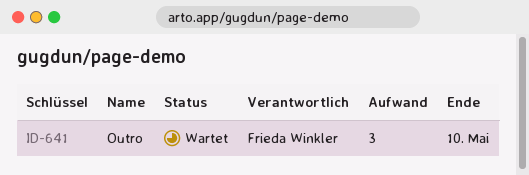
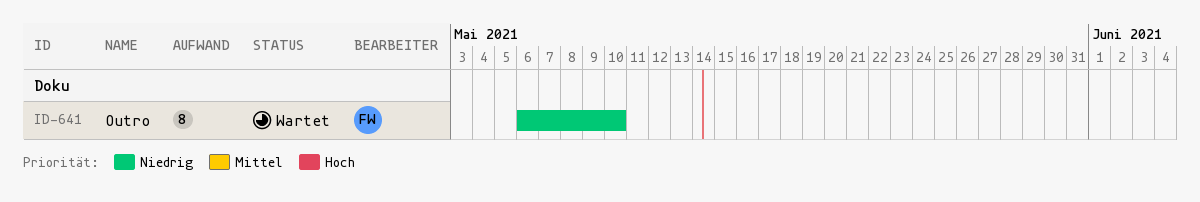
ID-641, estimate: 3 -> 8

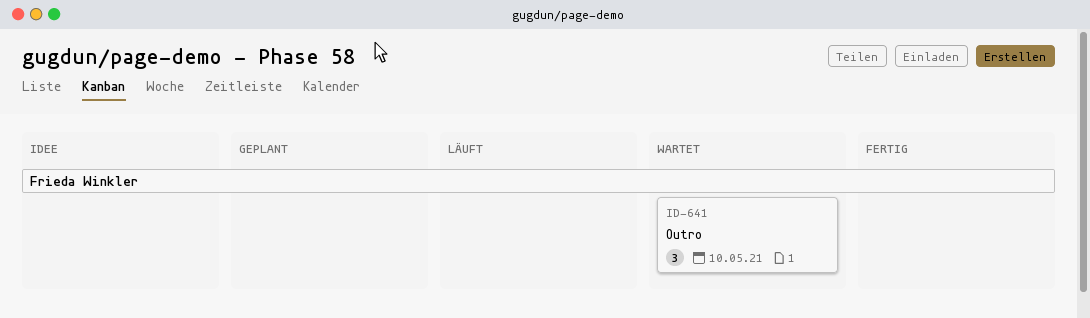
ID-641, estimate: 8 -> 3

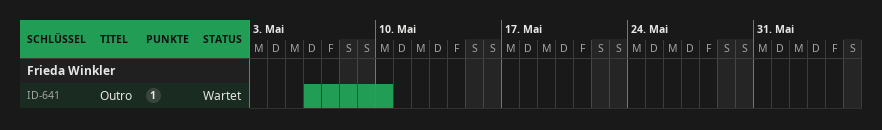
ID-641, estimate: 3 -> 1

